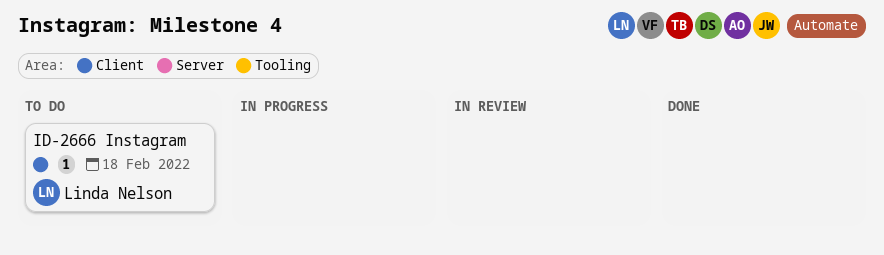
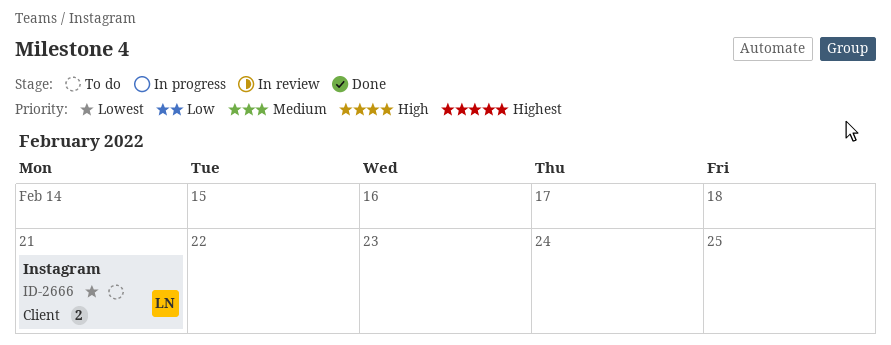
ID-2666, estimate: 1 -> 2
ID-2666, due: Feb 18 -> Feb 21

